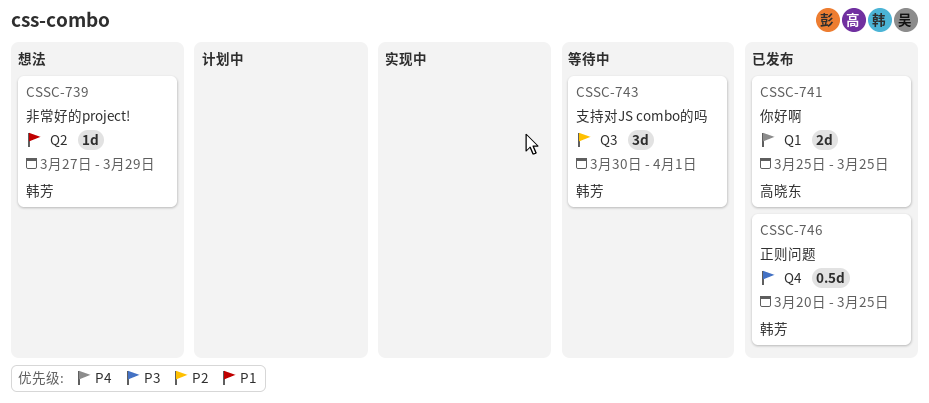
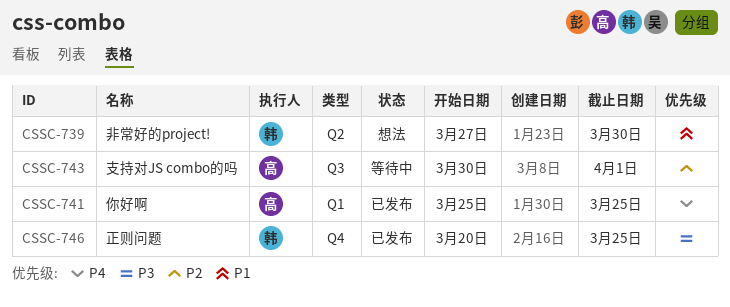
CSSC-739, due: Mar 29 -> Mar 30
CSSC-743, owner: 韩芳 -> 高晓东

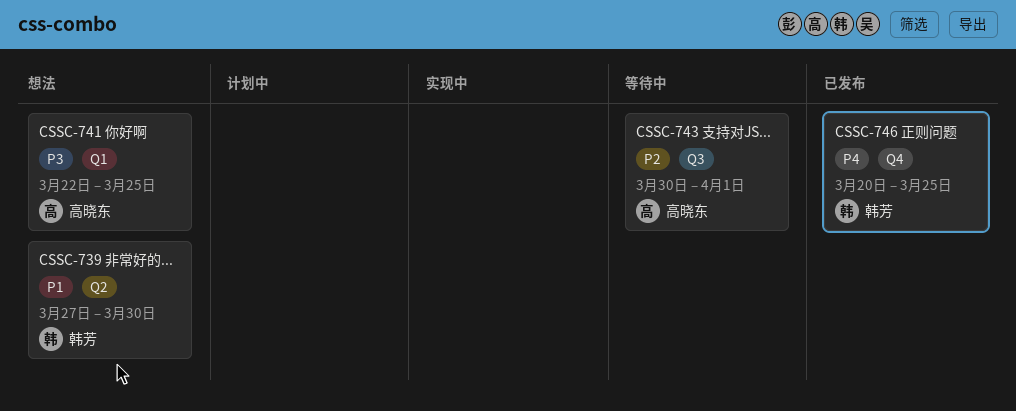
CSSC-741, status: 已发布 -> 想法
CSSC-741, priority: P4 -> P3
CSSC-741, start: Mar 25 -> Mar 22
CSSC-746, priority: P3 -> P4

